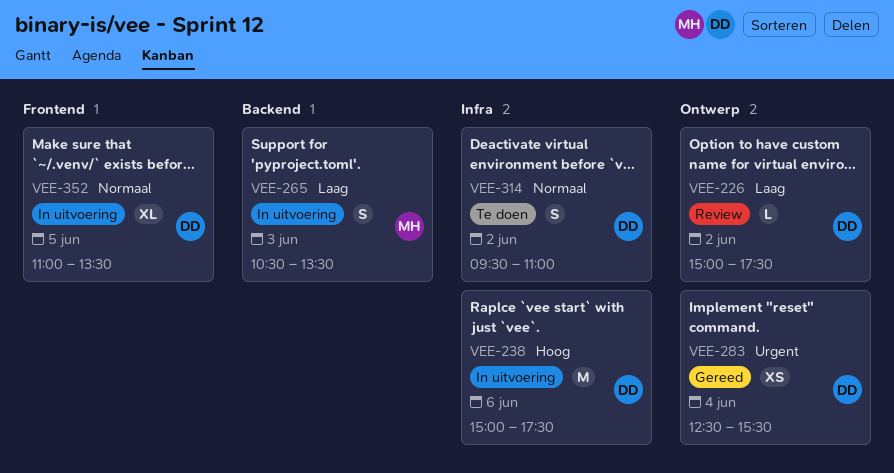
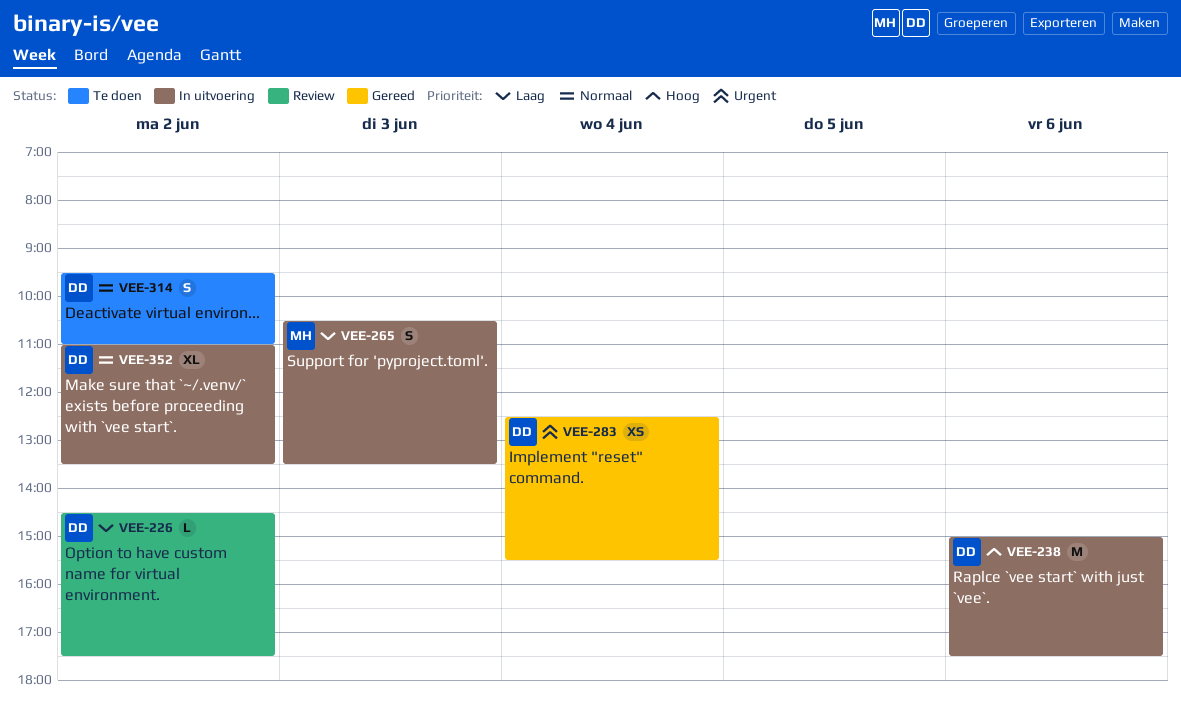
VEE-226, begins: 15:00 -> 14:30
VEE-352, day: Jun 5 -> Jun 2

